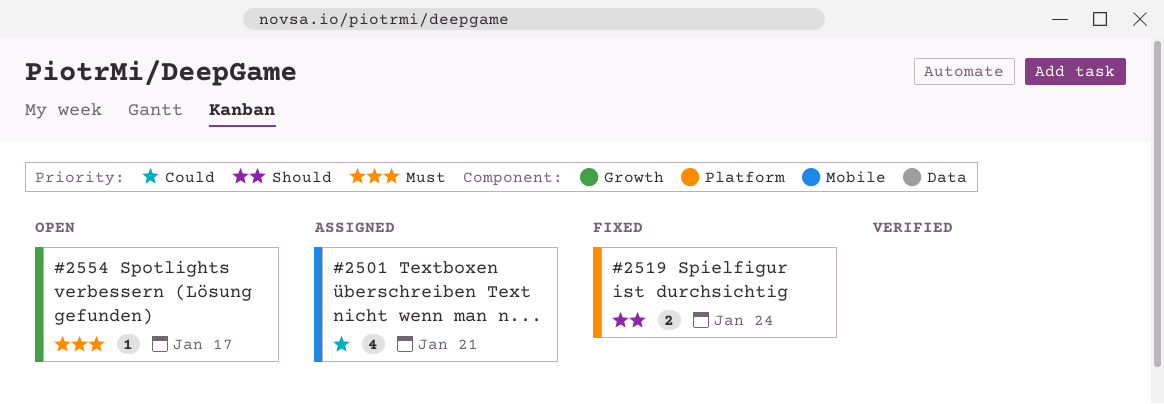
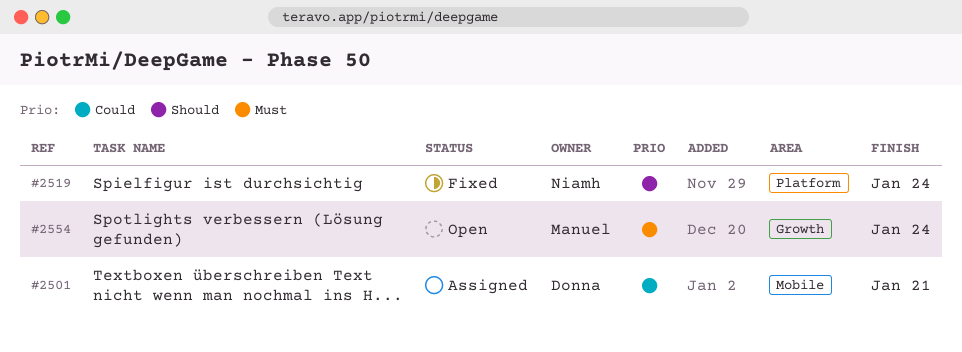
#2554, due: Jan 17 -> Jan 24

